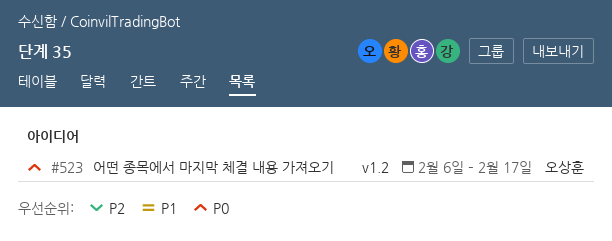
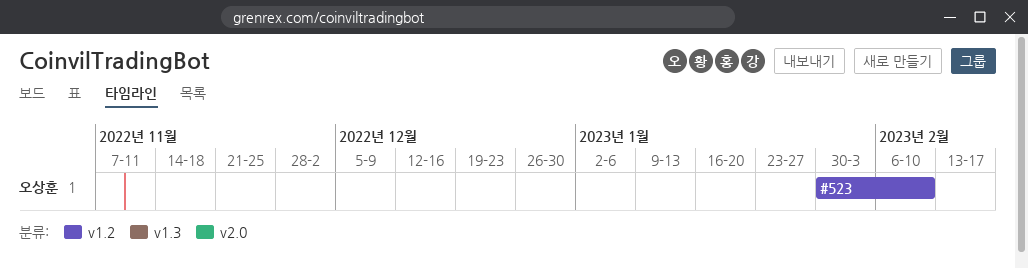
#523, start: Feb 6 -> Jan 30
#523, due: Feb 17 -> Feb 10

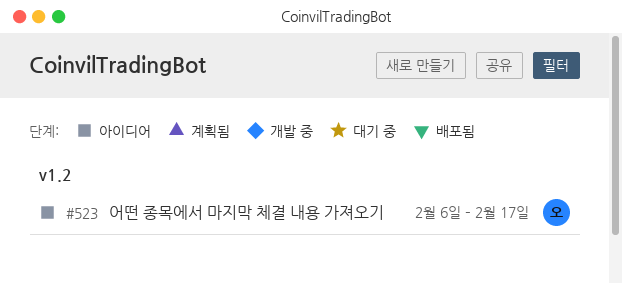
#523, start: Jan 30 -> Feb 6
#523, due: Feb 10 -> Feb 17

